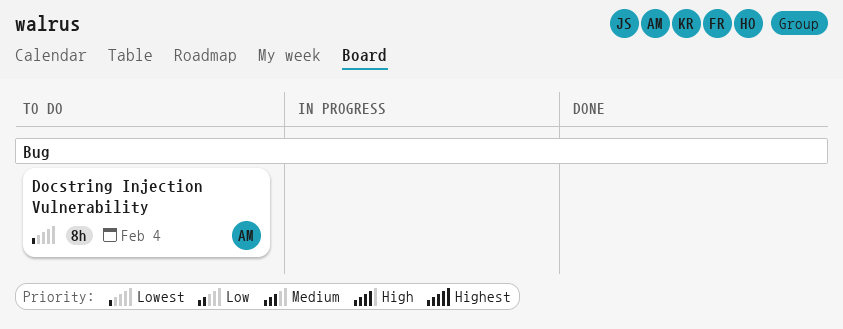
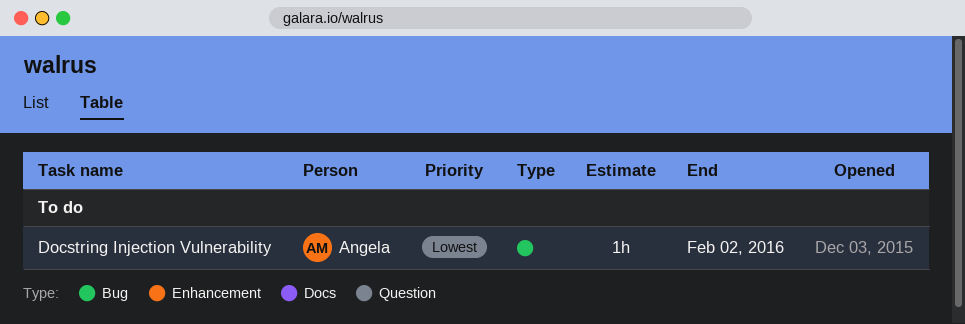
Docstring Injection Vulnerability, estimate: 8h -> 1h
Docstring Injection Vulnerability, due: Feb 4 -> Feb 2

